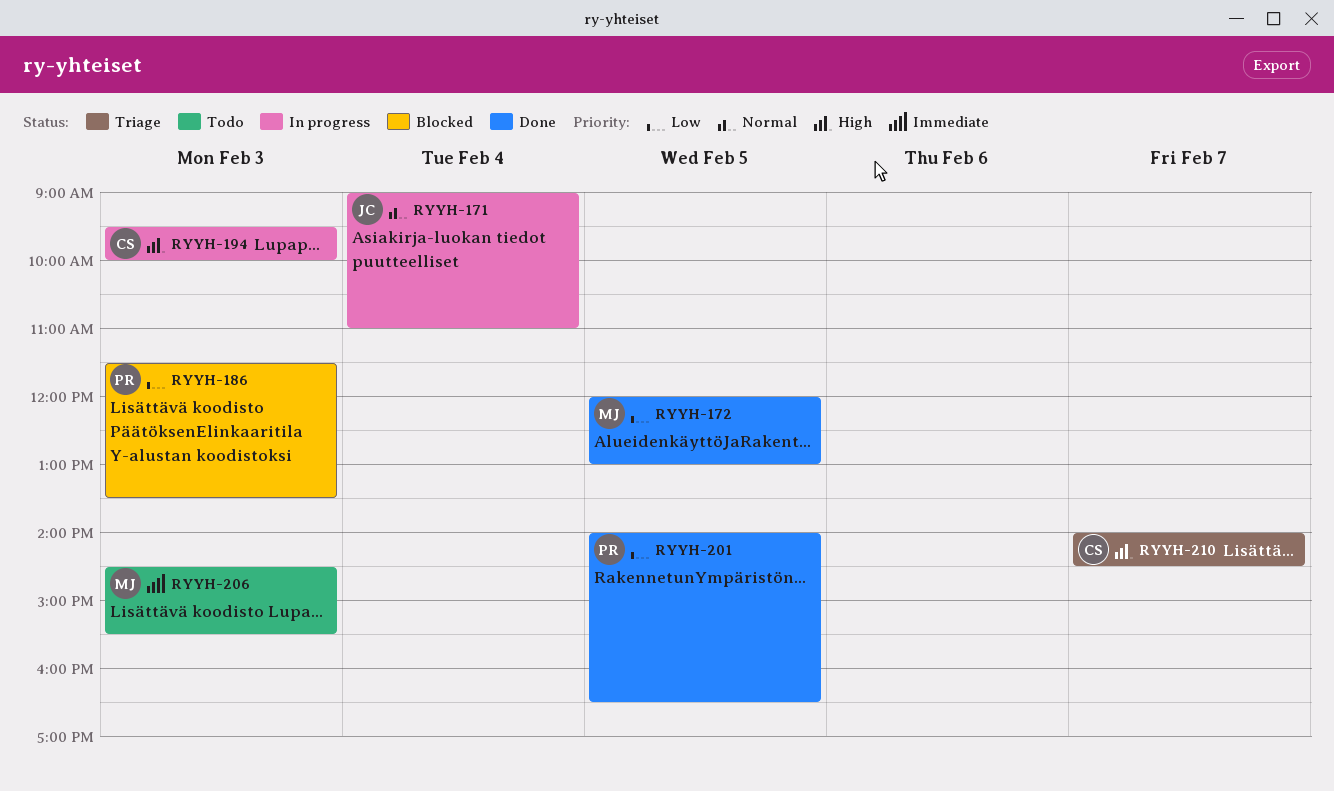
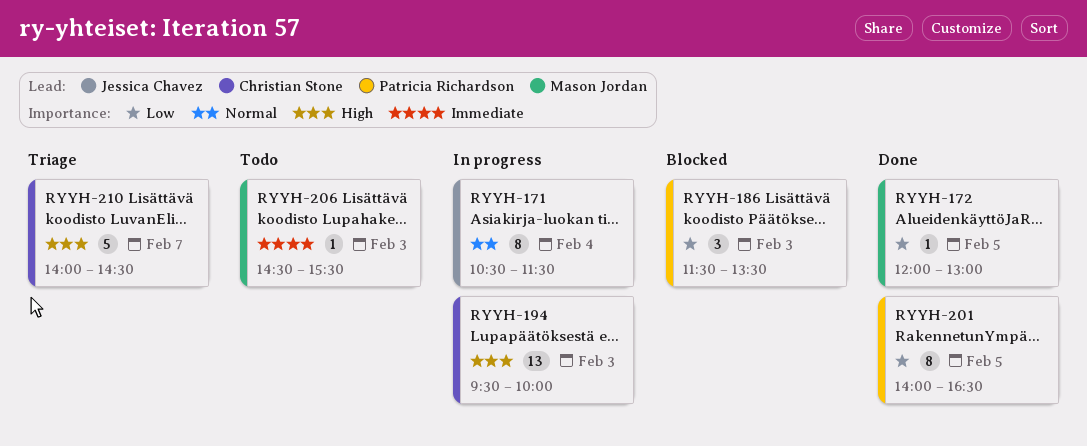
RYYH-171, begins: 09:00 -> 10:30
RYYH-171, ends: 11:00 -> 11:30

